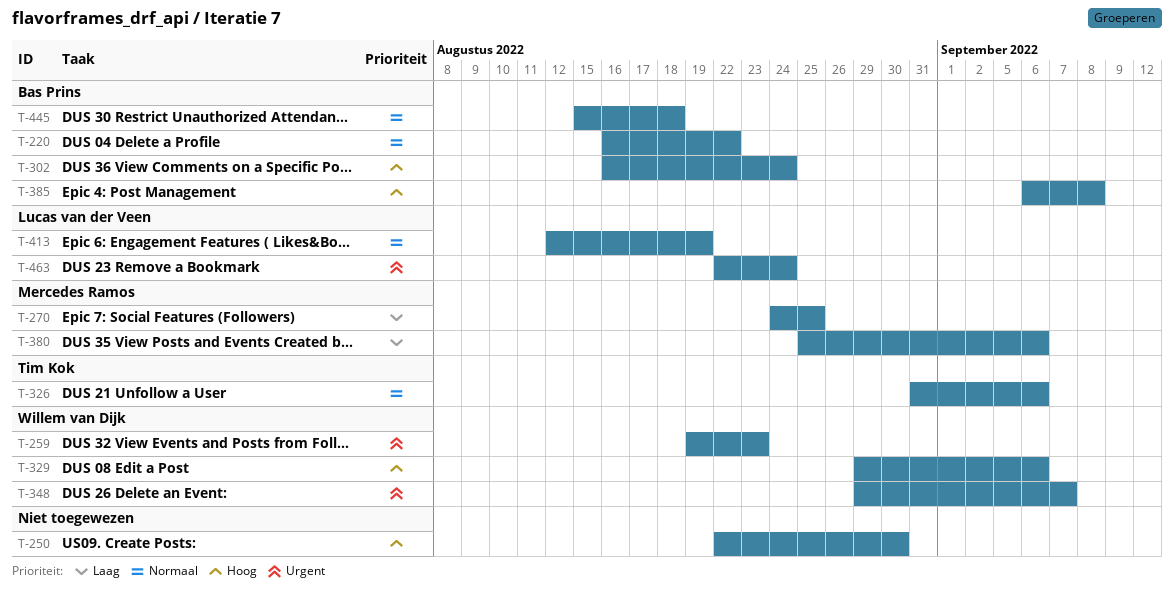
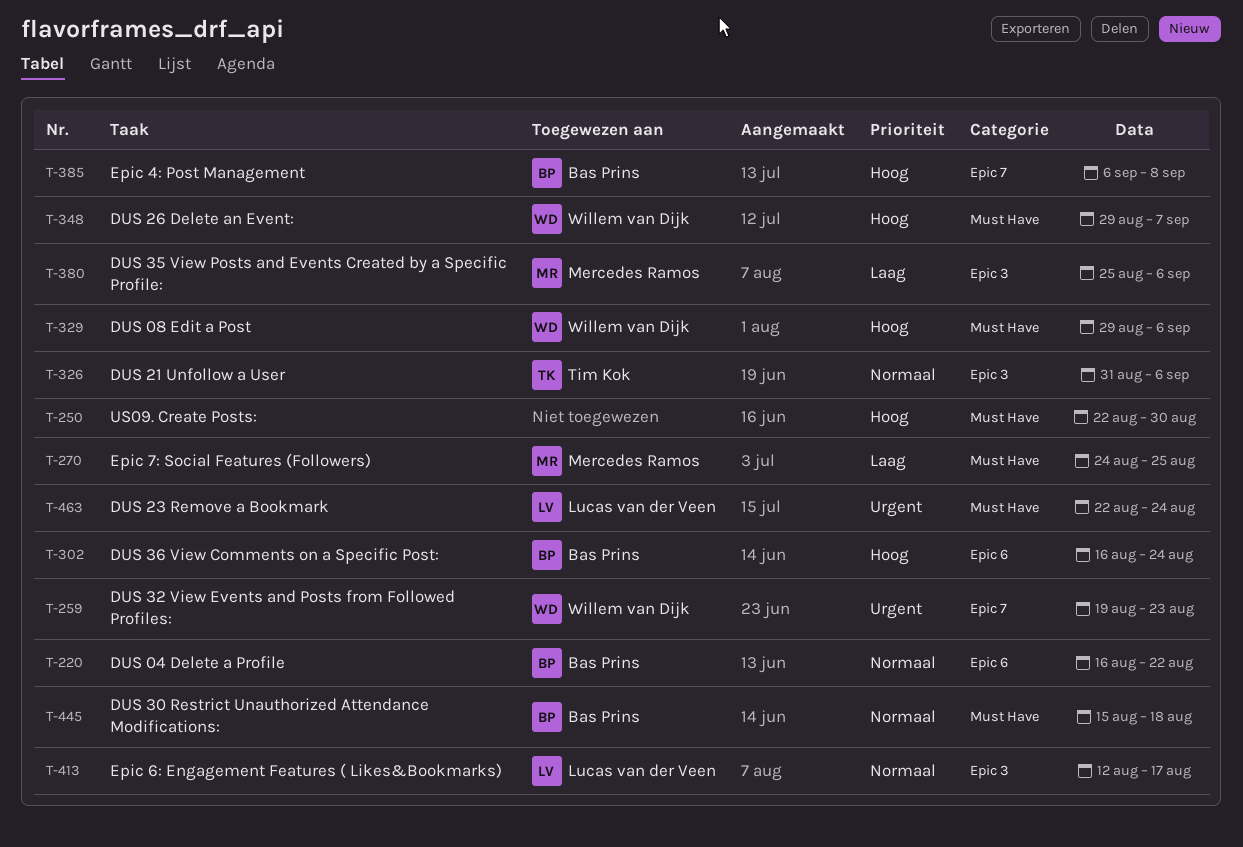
T-348, priority: Urgent -> Hoog
T-413, due: Aug 19 -> Aug 17

